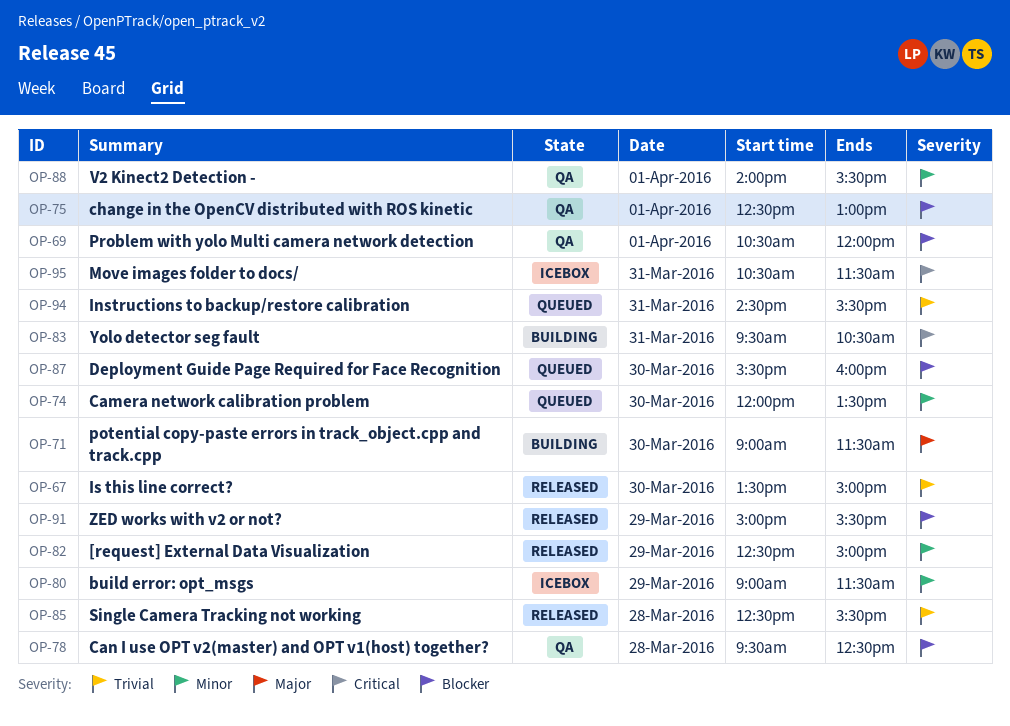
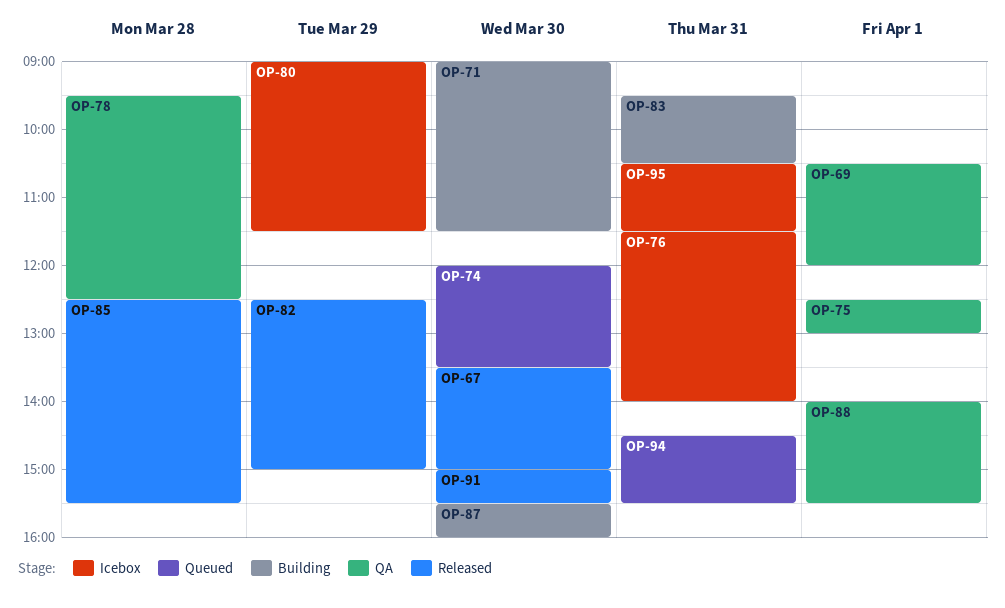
OP-76: none -> present
OP-87, status: Queued -> Building
OP-91, day: Mar 29 -> Mar 30

